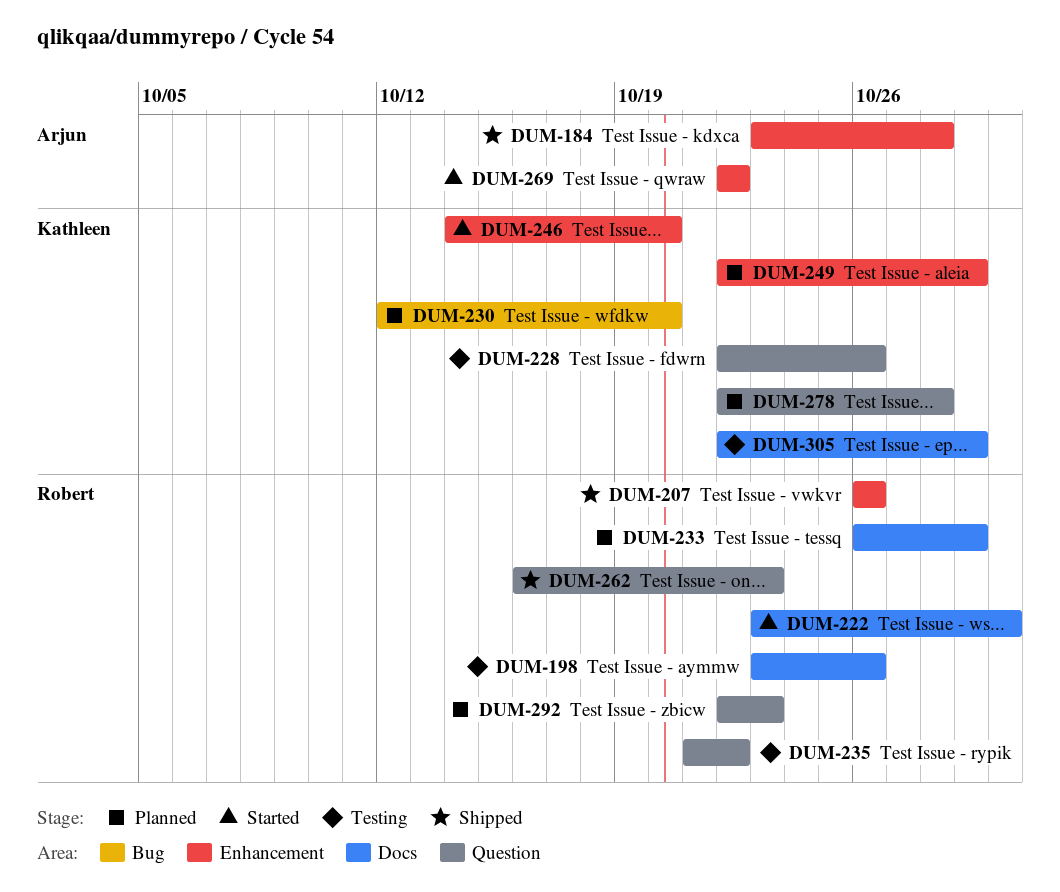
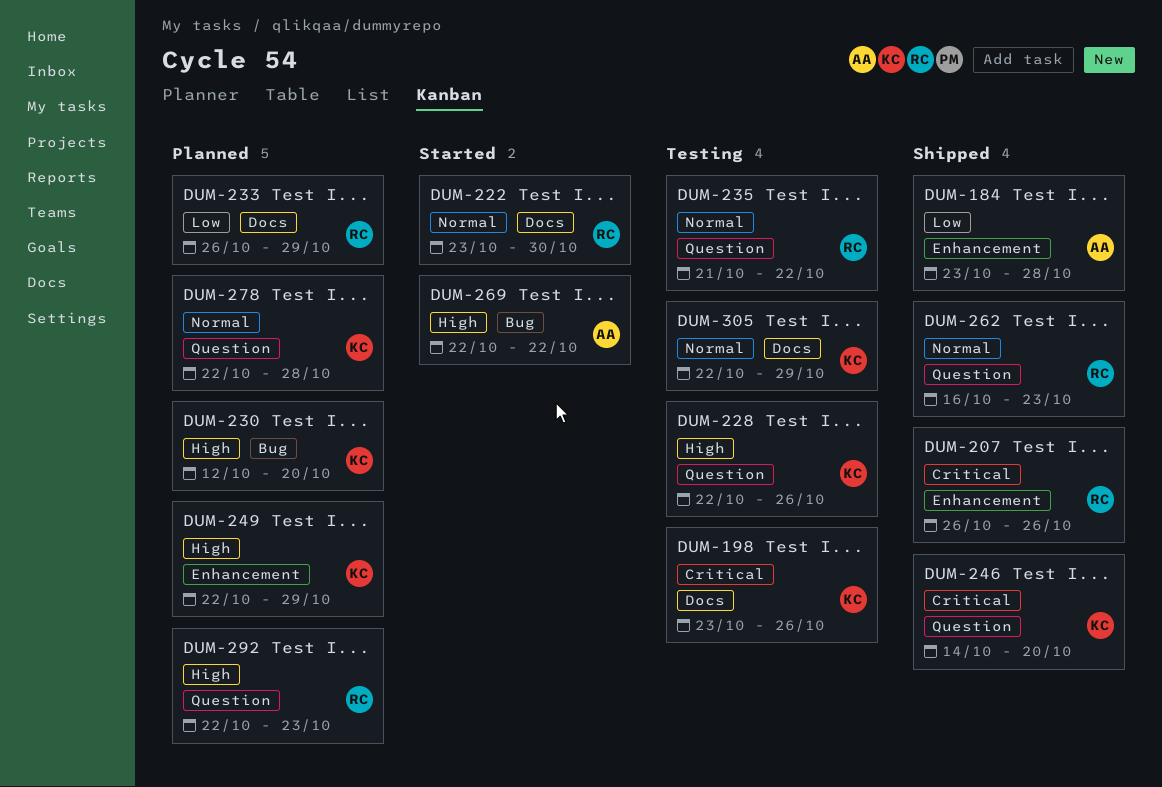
DUM-198, owner: Robert -> Kathleen
DUM-246, status: Started -> Shipped
DUM-246, label: Enhancement -> Question
DUM-269, label: Enhancement -> Bug

